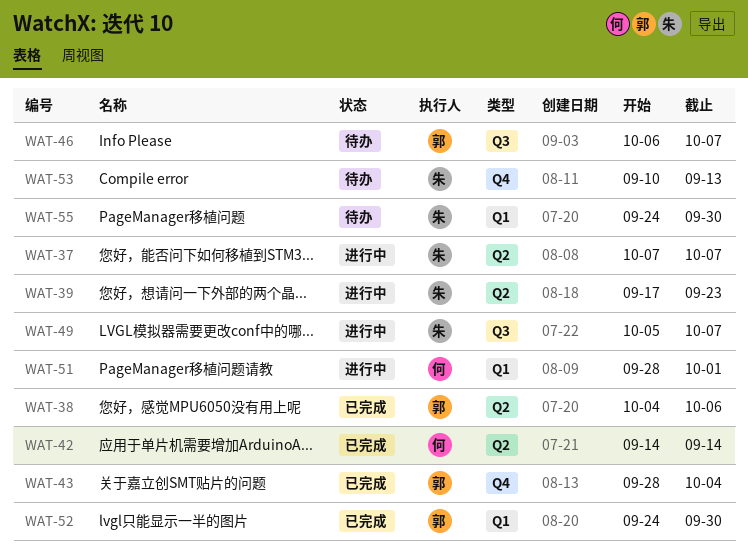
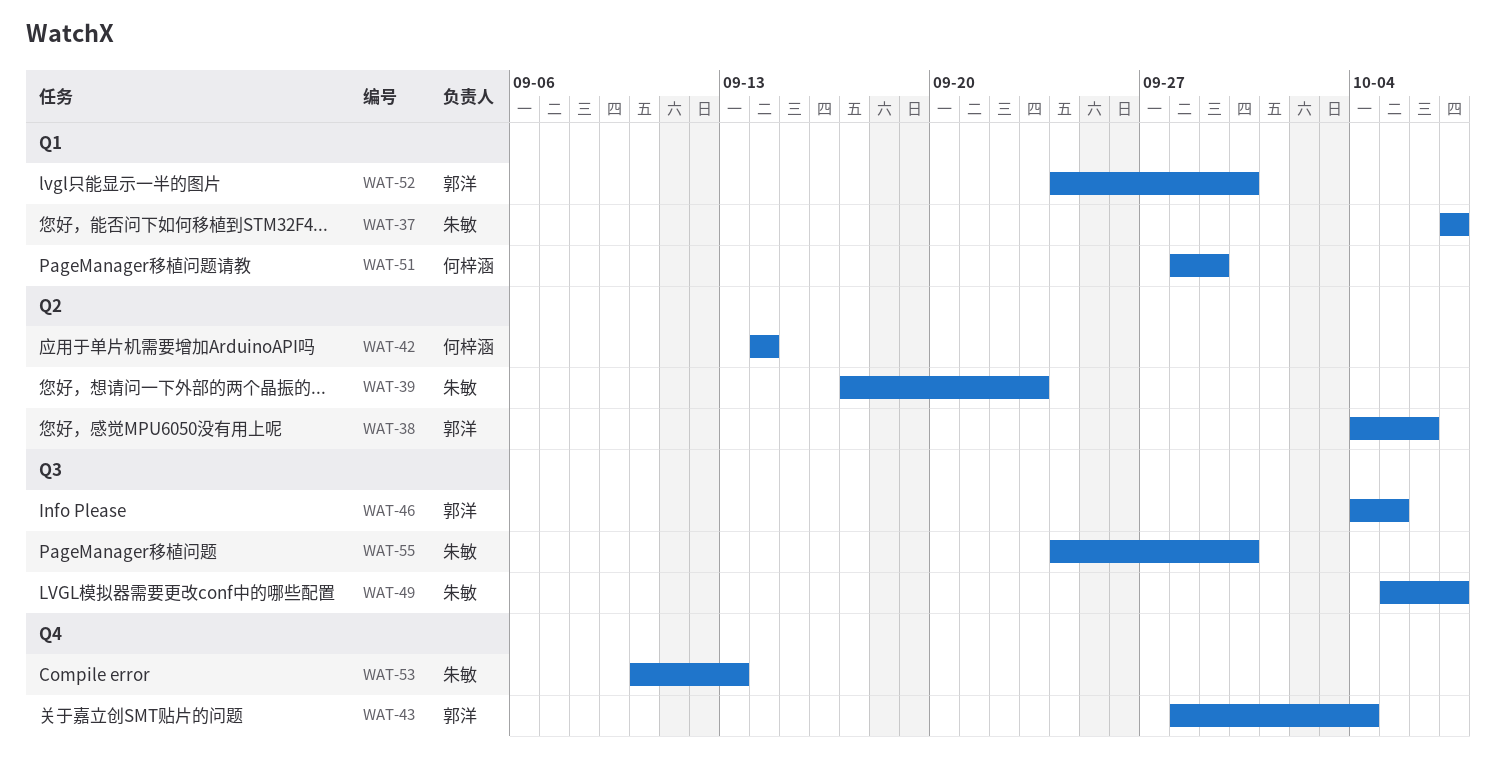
WAT-37, label: Q2 -> Q1
WAT-46, start: Oct 6 -> Oct 4
WAT-46, due: Oct 7 -> Oct 5
WAT-51, due: Oct 1 -> Sep 29
WAT-55, label: Q1 -> Q3

